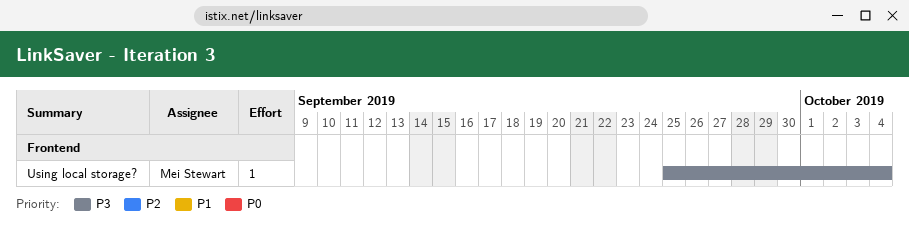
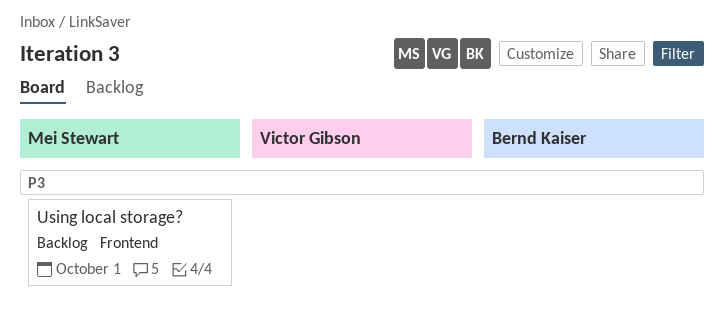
Using local storage?, due: Oct 4 -> Oct 1

